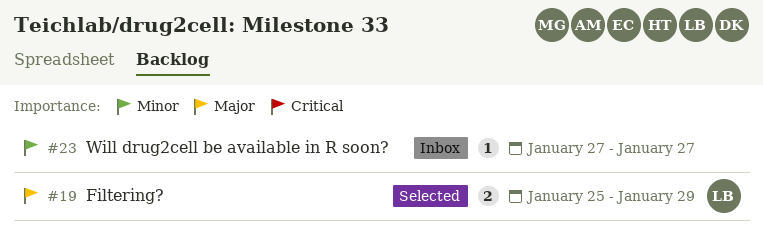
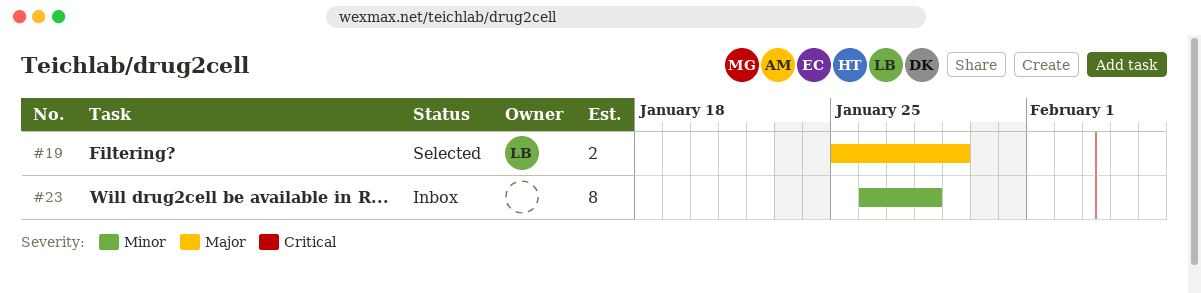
#23, estimate: 1 -> 8
#23, start: Jan 27 -> Jan 26
#23, due: Jan 27 -> Jan 28

